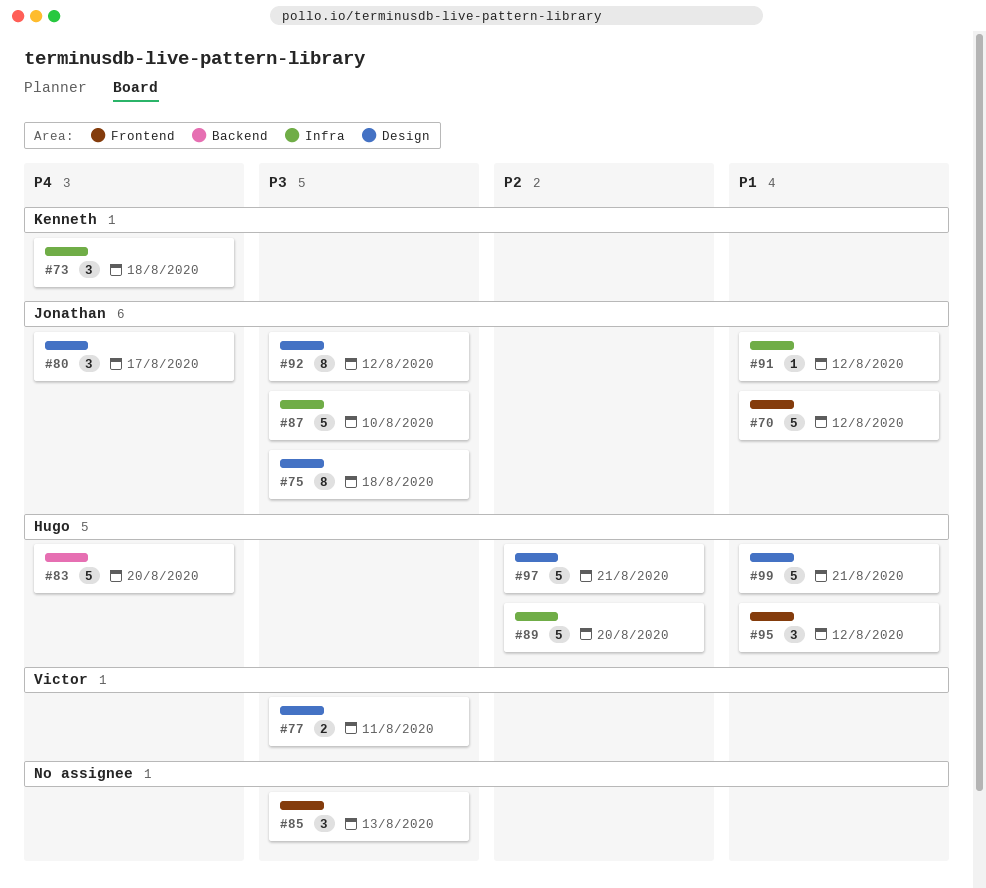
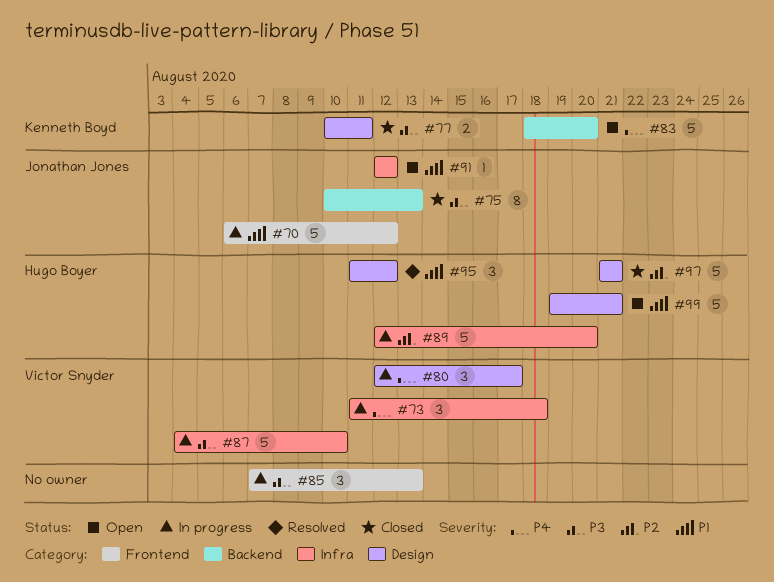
#73, owner: Kenneth Boyd -> Victor Snyder
#75, label: Design -> Backend
#75, due: Aug 18 -> Aug 13
#77, owner: Victor Snyder -> Kenneth Boyd
#80, owner: Jonathan Jones -> Victor Snyder
#83, owner: Hugo Boyer -> Kenneth Boyd
#87, owner: Jonathan Jones -> Victor Snyder
#92: present -> none
#95, label: Frontend -> Design

